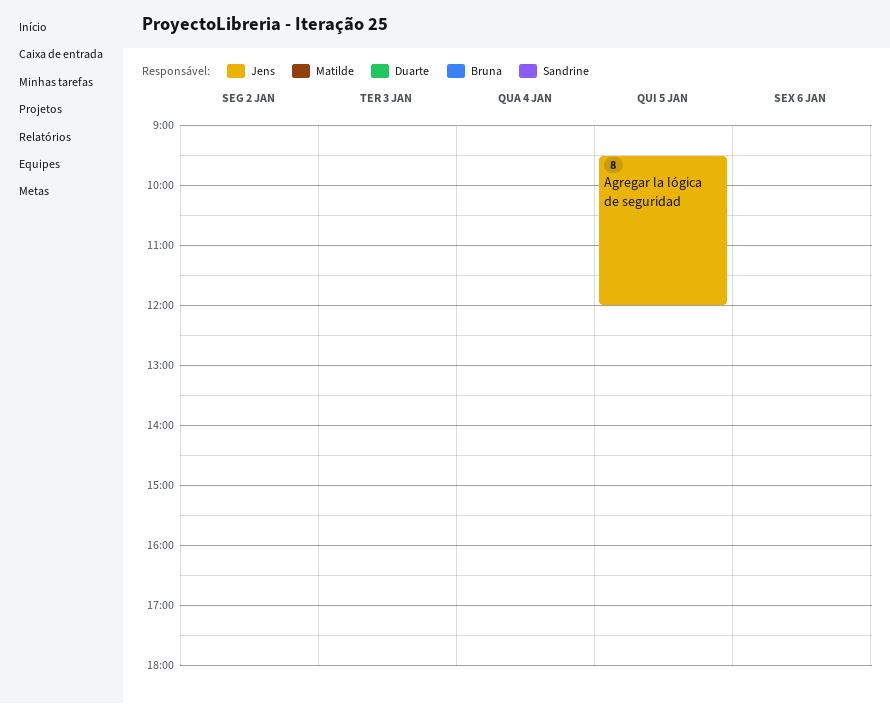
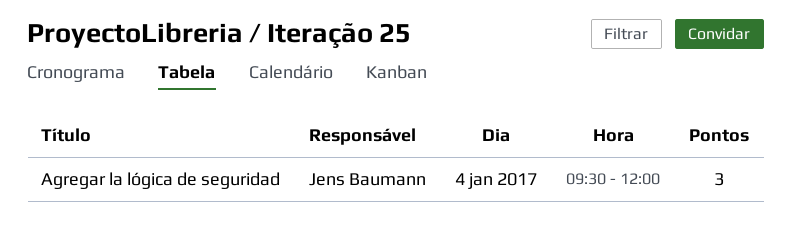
Agregar la lógica de seguridad, estimate: 8 -> 3
Agregar la lógica de seguridad, day: Jan 5 -> Jan 4

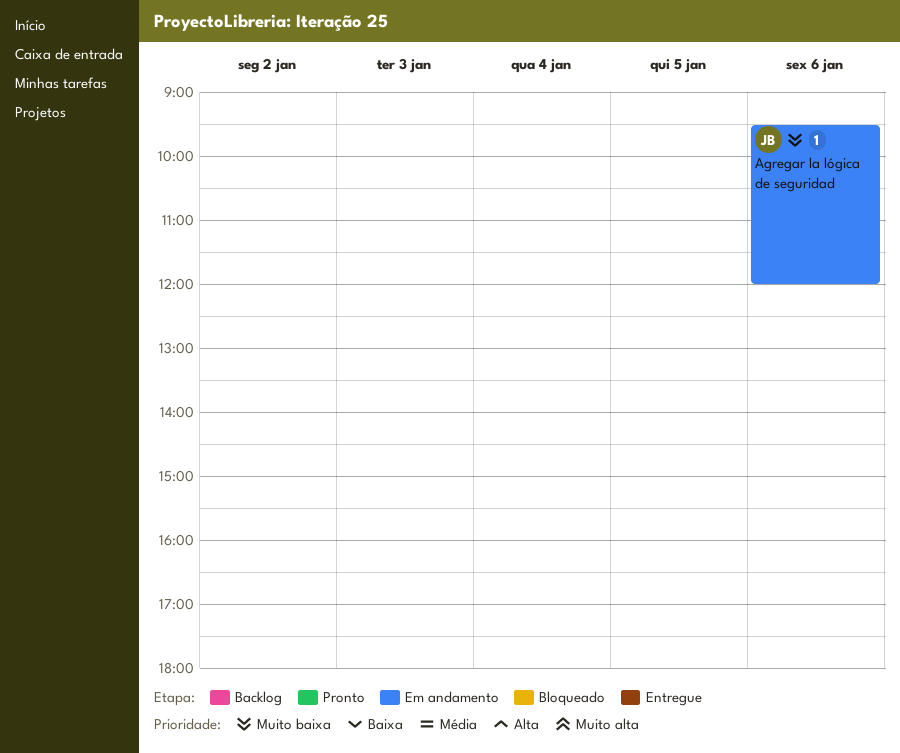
Agregar la lógica de seguridad, estimate: 3 -> 1
Agregar la lógica de seguridad, day: Jan 4 -> Jan 6

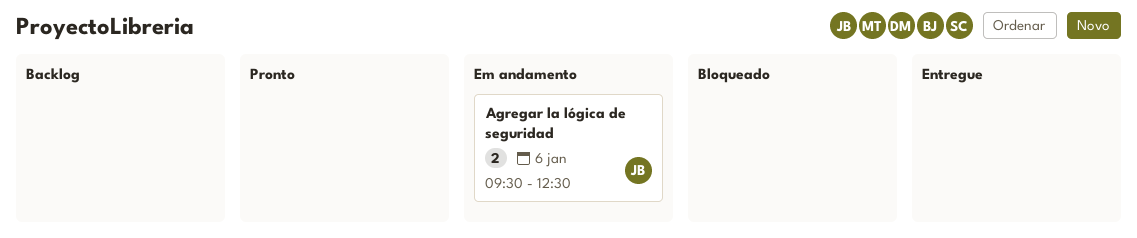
Agregar la lógica de seguridad, estimate: 1 -> 2
Agregar la lógica de seguridad, ends: 12:00 -> 12:30

